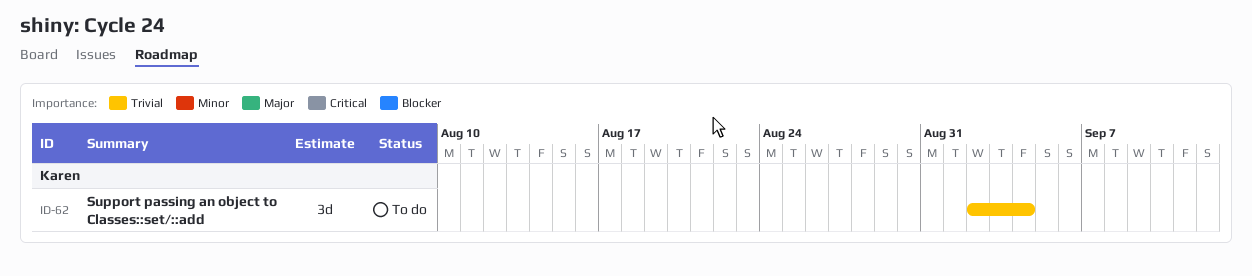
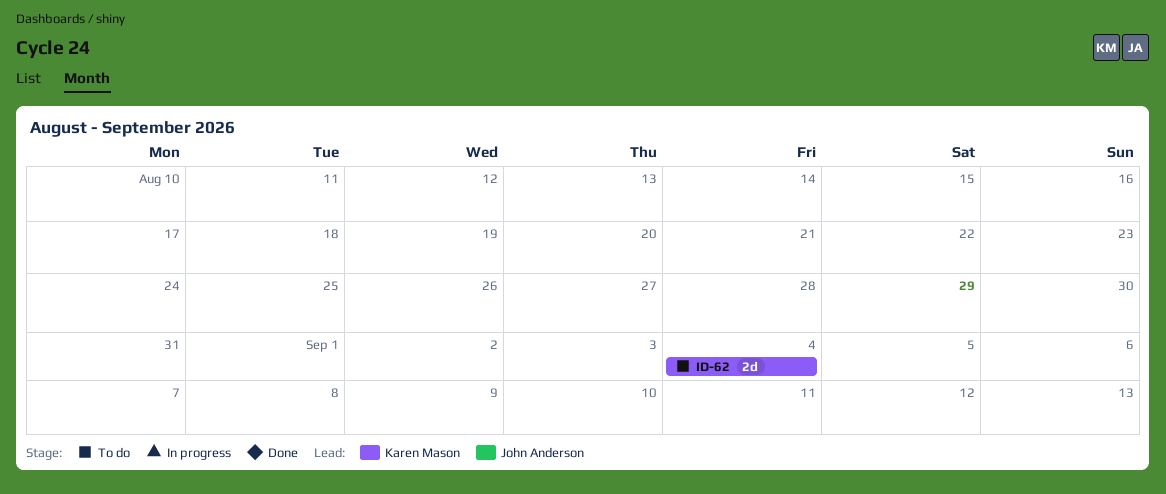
ID-62, estimate: 3d -> 2d
ID-62, start: Sep 2 -> Sep 4

